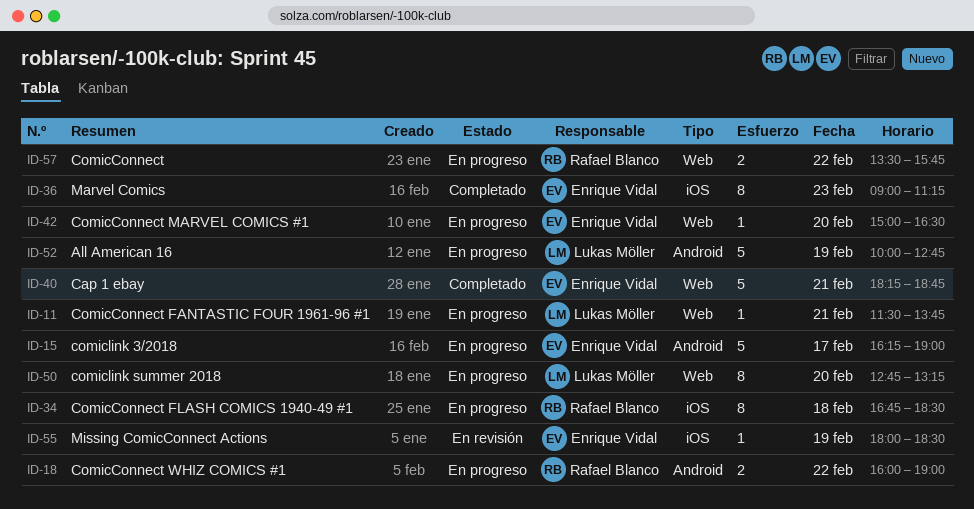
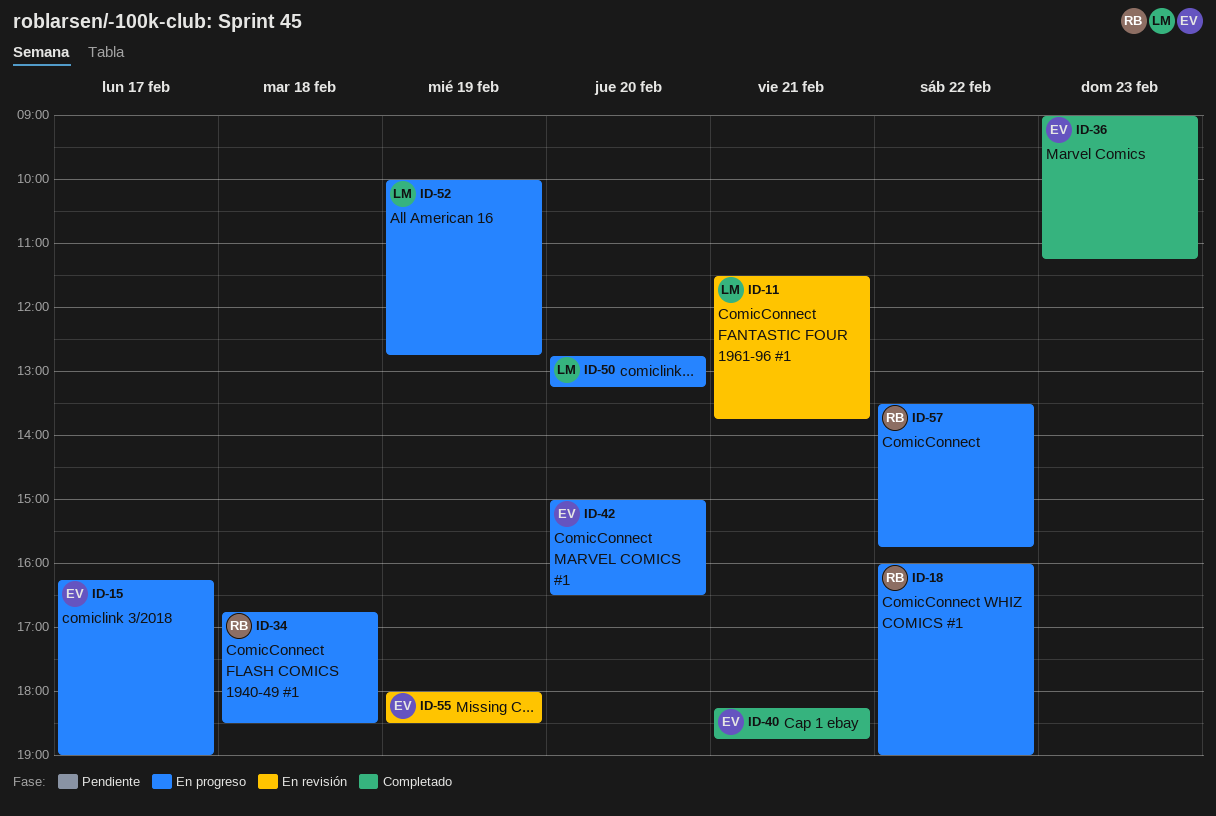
ID-11, status: En progreso -> En revisión

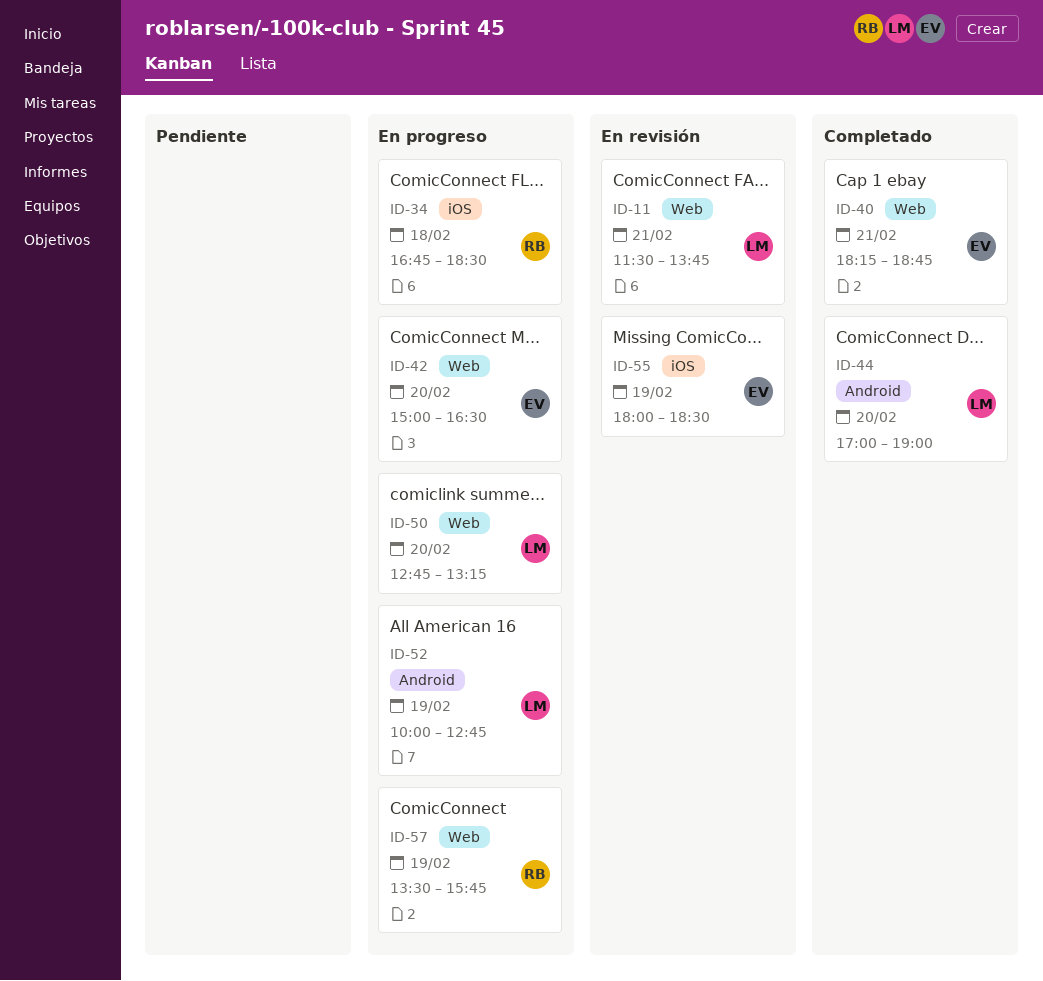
ID-15: present -> none
ID-18: present -> none
ID-36: present -> none
ID-44: none -> present
ID-57, day: Feb 22 -> Feb 19

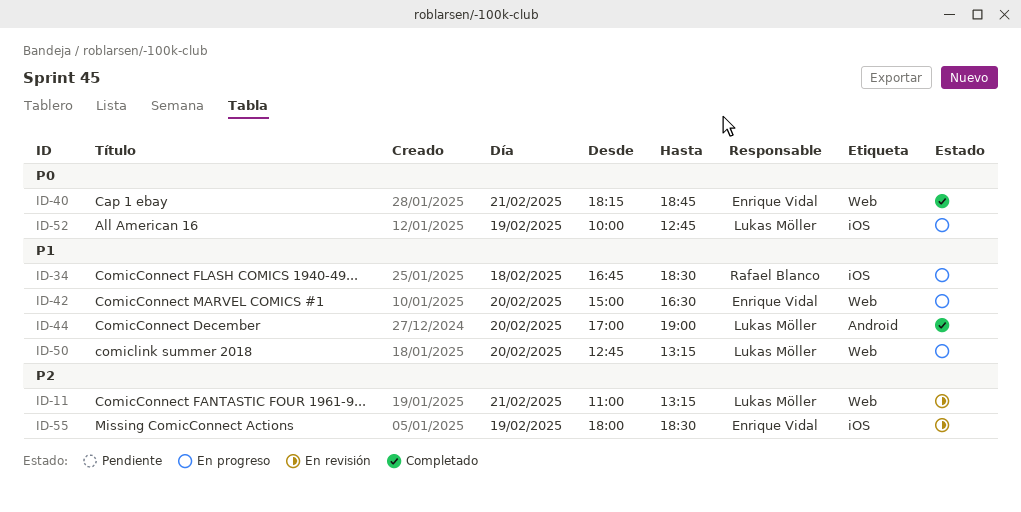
ID-11, begins: 11:30 -> 11:00
ID-11, ends: 13:45 -> 13:15
ID-52, label: Android -> iOS
ID-57: present -> none

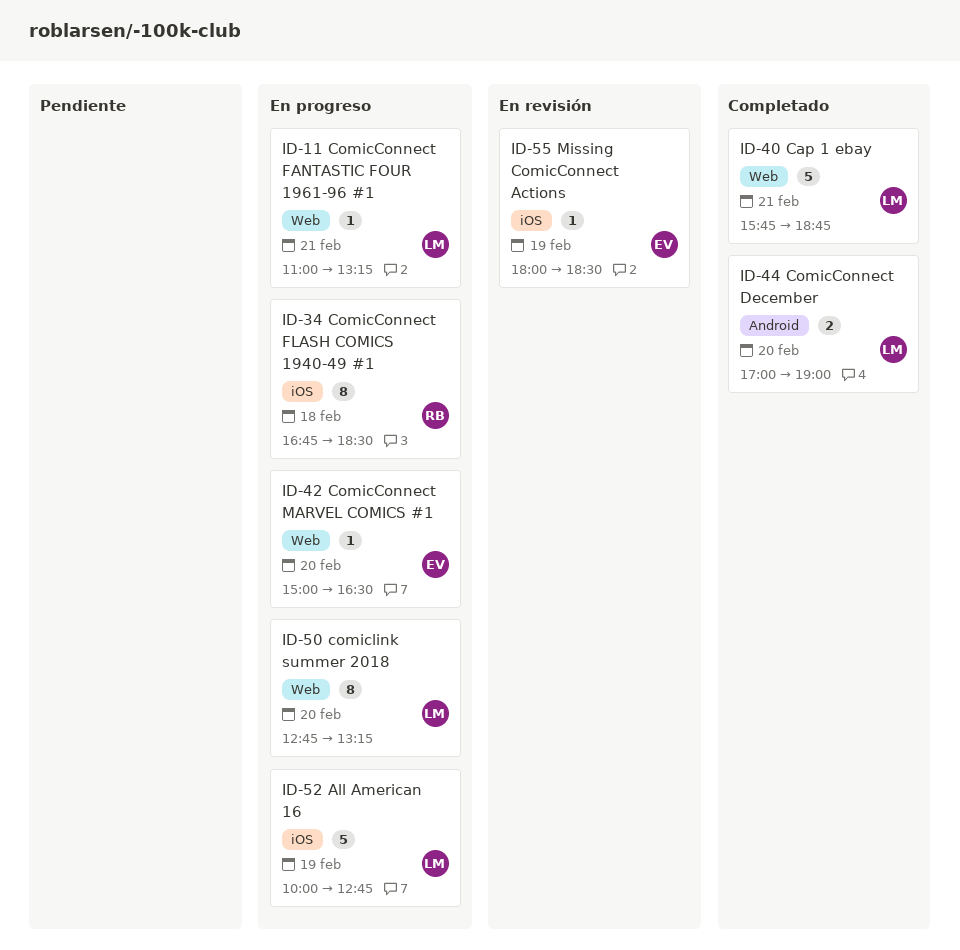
ID-11, status: En revisión -> En progreso
ID-40, owner: Enrique Vidal -> Lukas Möller
ID-40, begins: 18:15 -> 15:45

